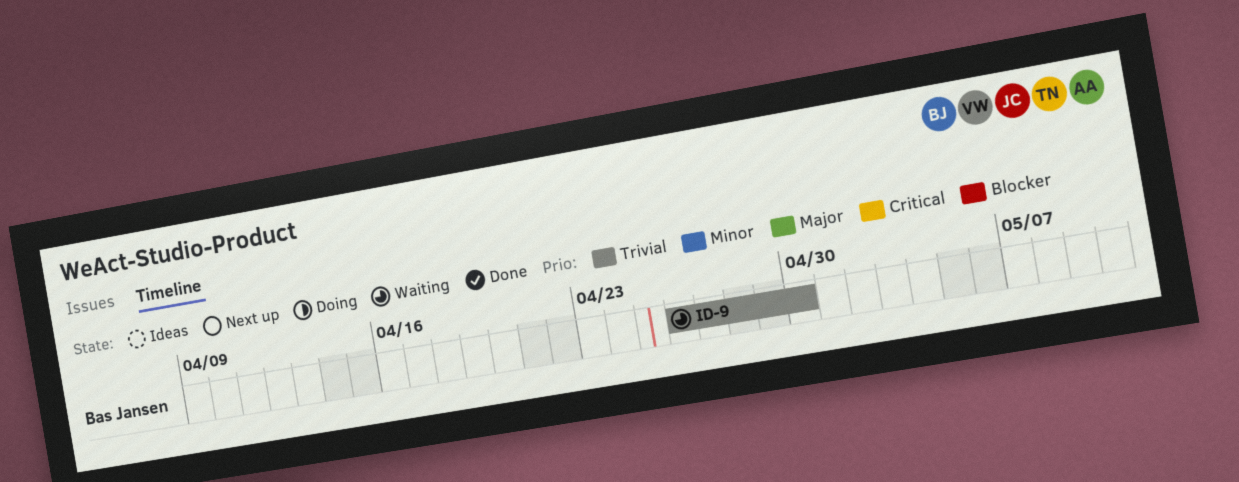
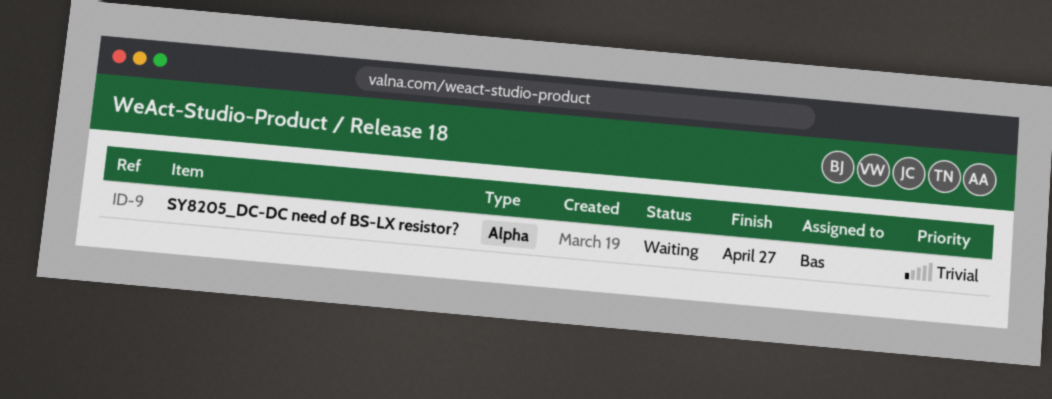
ID-9, due: Apr 30 -> Apr 27

